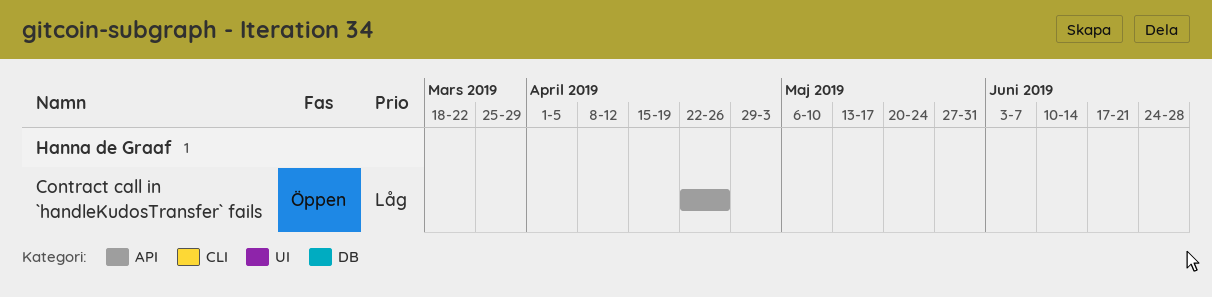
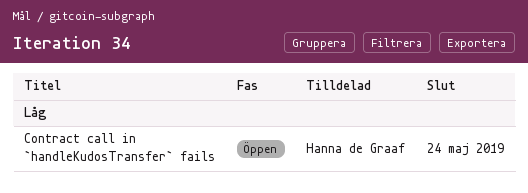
Contract call in `handleKudosTransfer` fails, due: Apr 26 -> May 24

